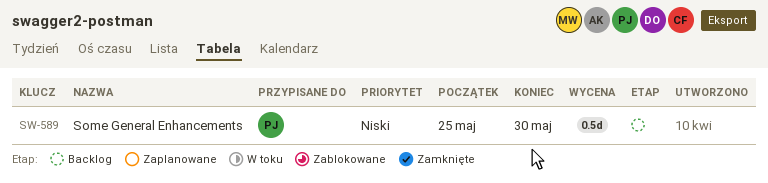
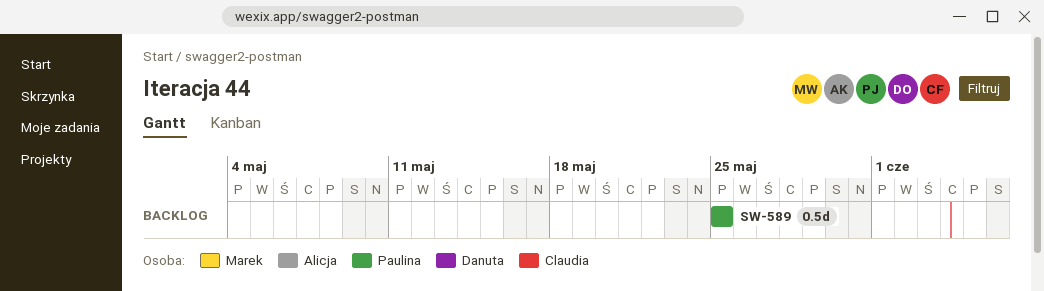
SW-589, due: May 30 -> May 25

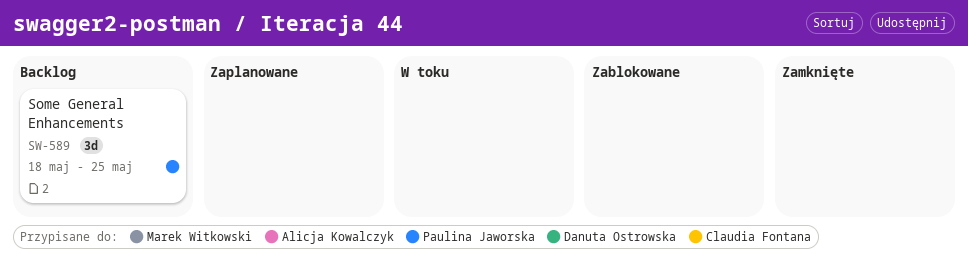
SW-589, estimate: 0.5d -> 3d
SW-589, start: May 25 -> May 18

